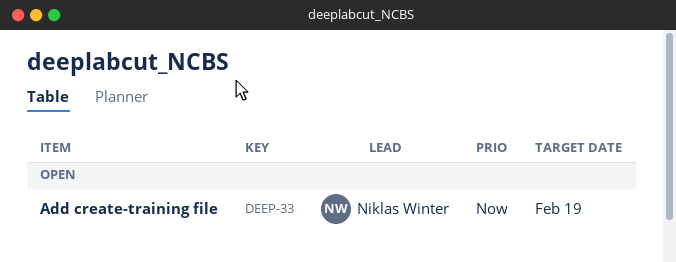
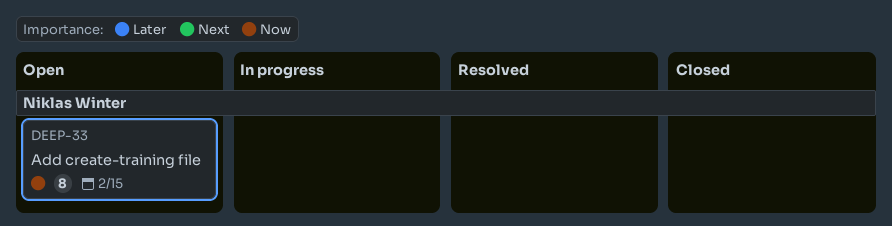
DEEP-33, due: Feb 19 -> Feb 15

